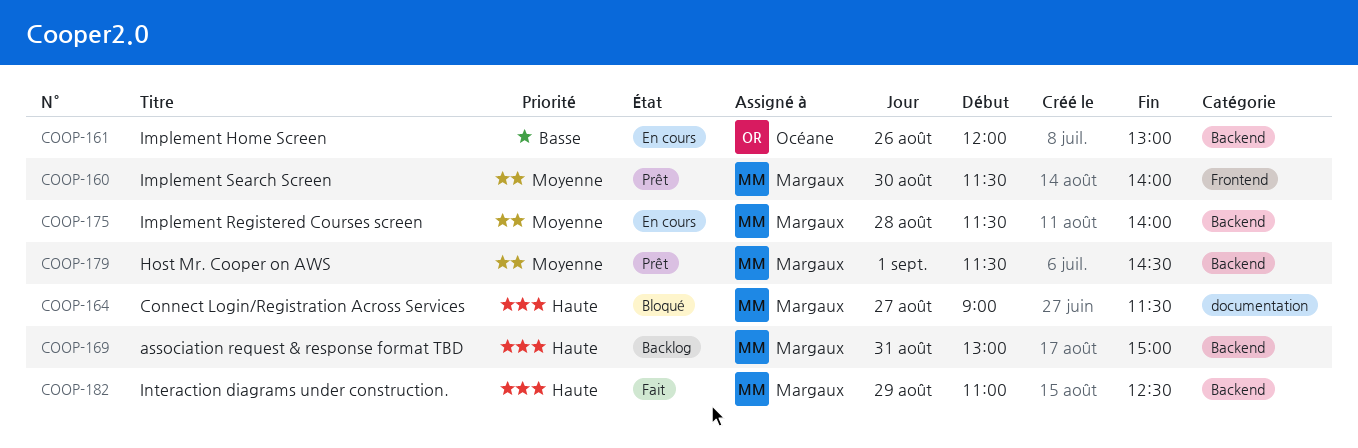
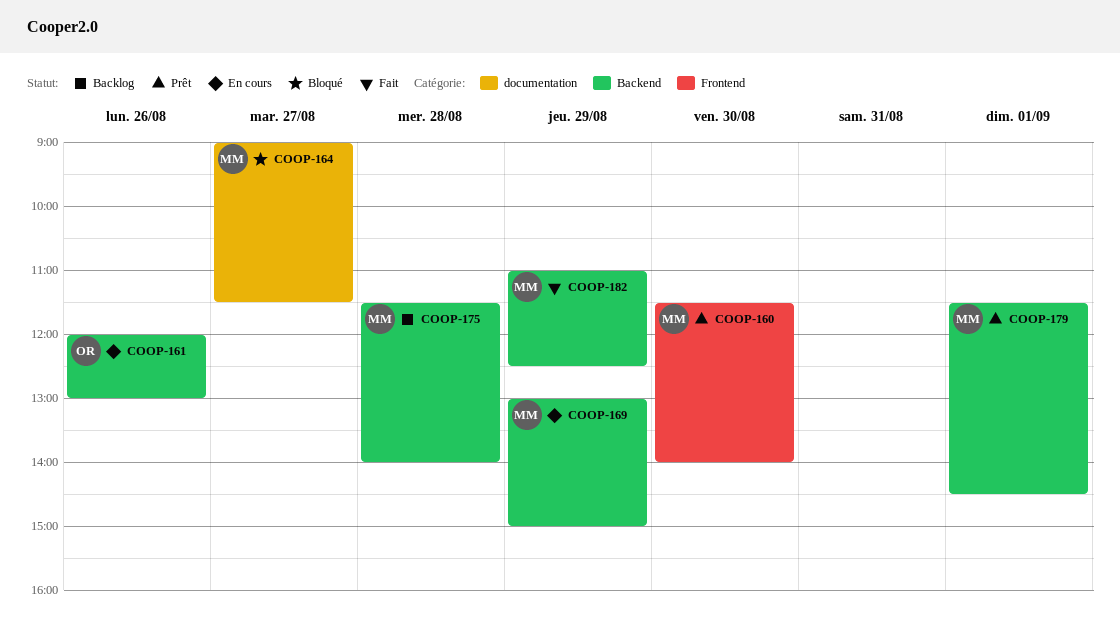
COOP-169, status: Backlog -> En cours
COOP-169, day: Aug 31 -> Aug 29
COOP-175, status: En cours -> Backlog

